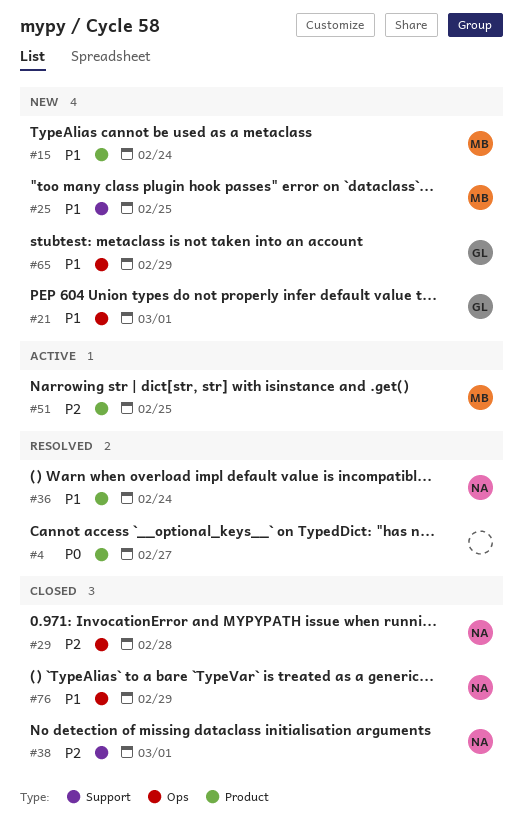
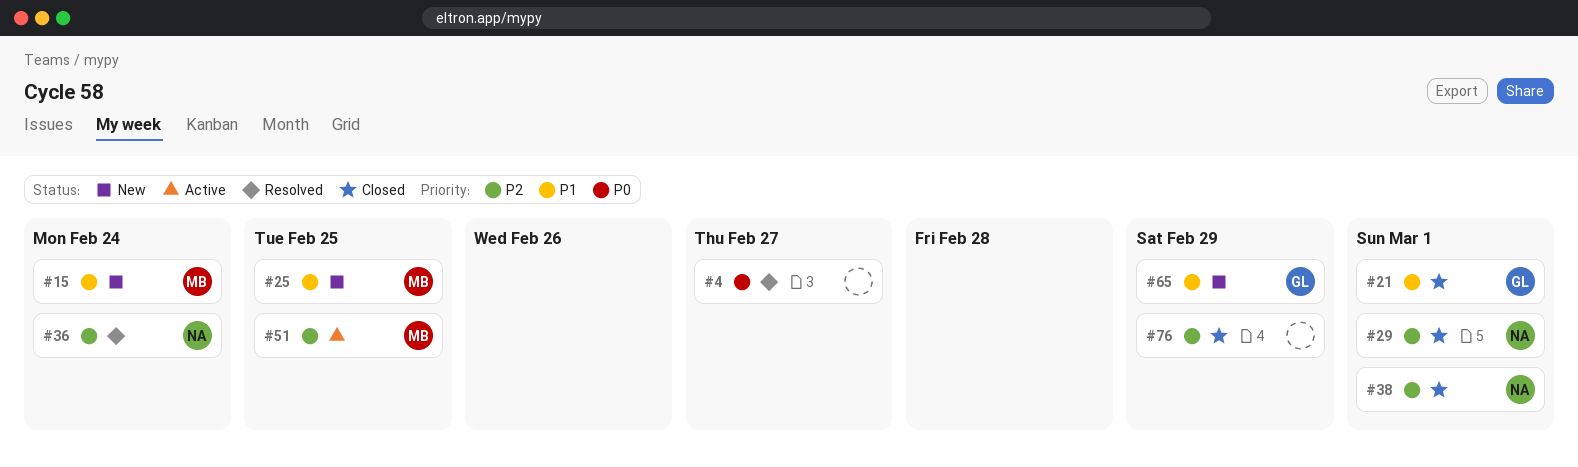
#21, status: New -> Closed
#29, due: Feb 28 -> Mar 1
#36, priority: P1 -> P2
#76, owner: NA -> none
#76, priority: P1 -> P2

